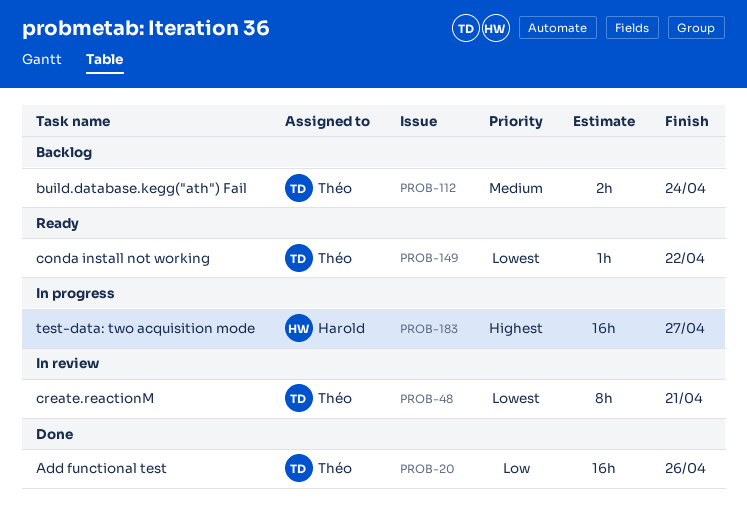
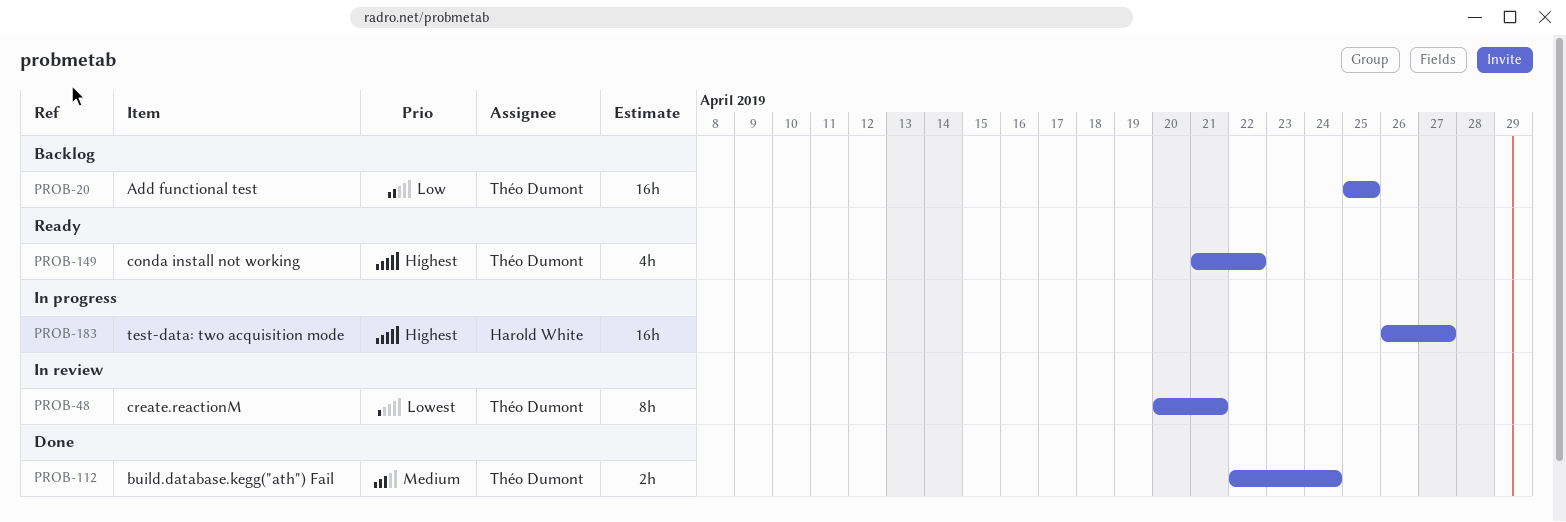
PROB-20, status: Done -> Backlog
PROB-20, due: Apr 26 -> Apr 25
PROB-112, status: Backlog -> Done
PROB-149, priority: Lowest -> Highest
PROB-149, estimate: 1h -> 4h

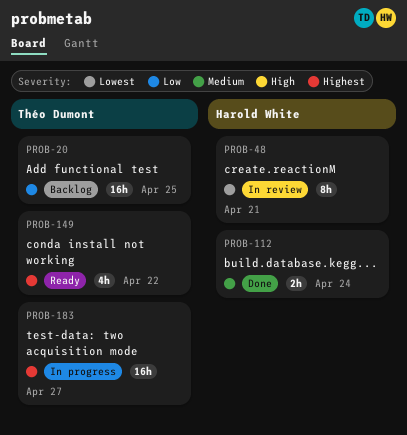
PROB-48, owner: Théo Dumont -> Harold White
PROB-112, owner: Théo Dumont -> Harold White
PROB-183, owner: Harold White -> Théo Dumont

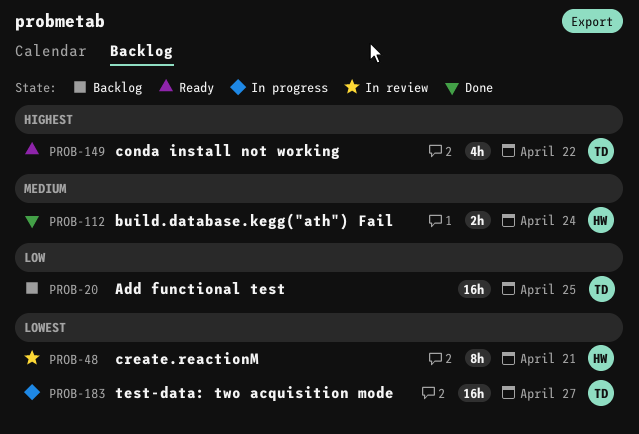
PROB-183, priority: Highest -> Lowest

